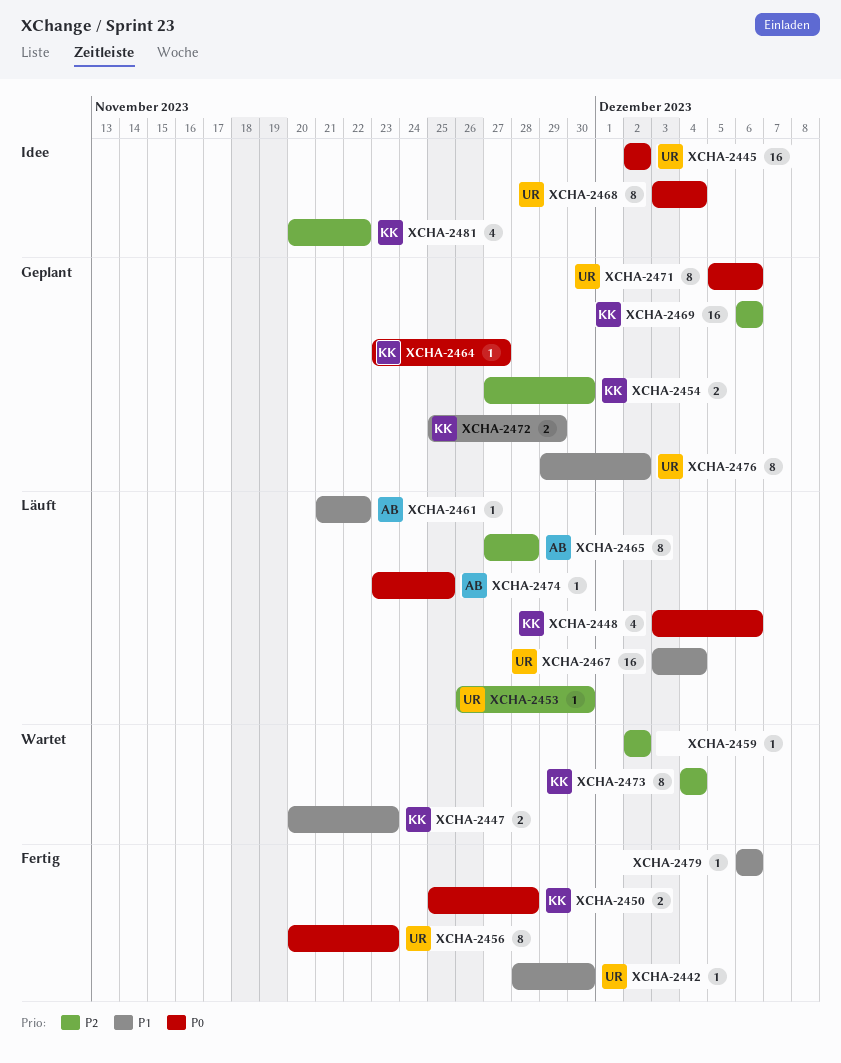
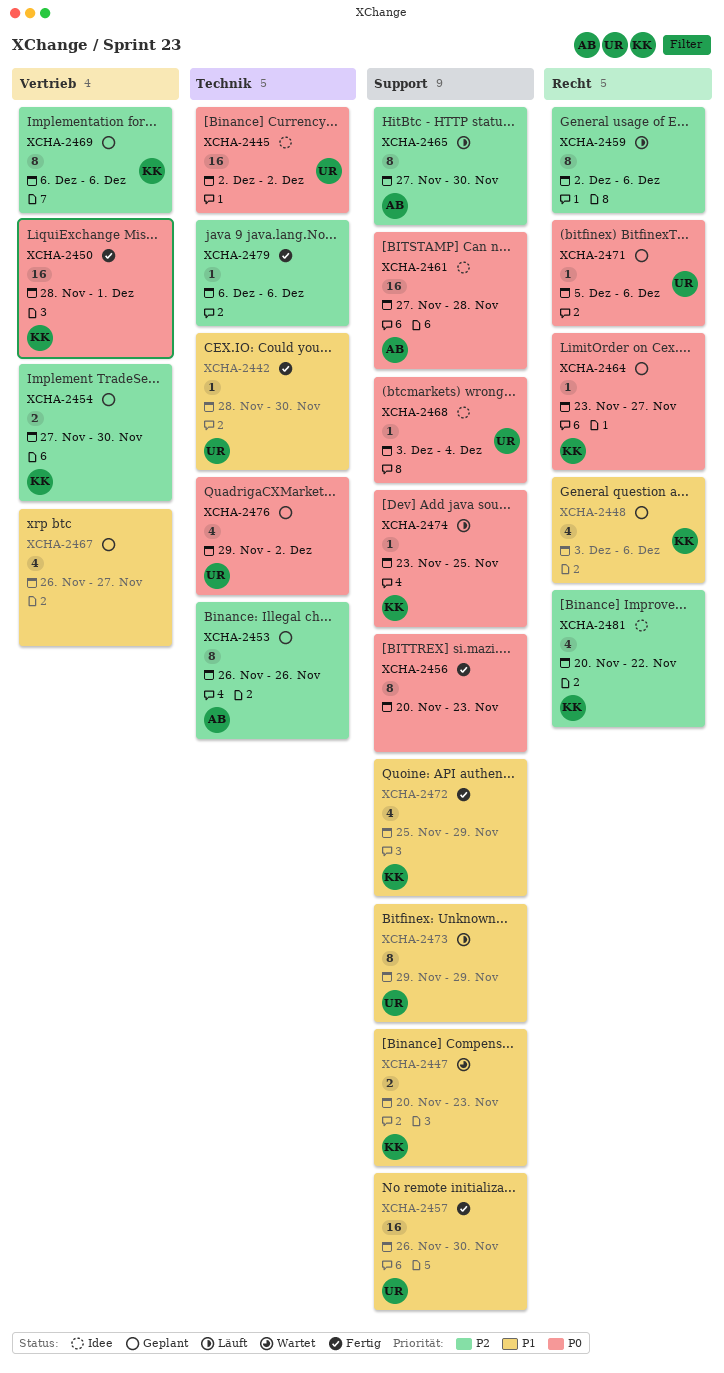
XCHA-2448, status: Läuft -> Geplant
XCHA-2448, priority: P0 -> P1
XCHA-2450, estimate: 2 -> 16
XCHA-2450, start: Nov 25 -> Nov 28
XCHA-2450, due: Nov 28 -> Dec 1
XCHA-2453, status: Läuft -> Geplant
XCHA-2453, owner: UR -> AB
XCHA-2453, estimate: 1 -> 8
XCHA-2453, due: Nov 30 -> Nov 26
XCHA-2456, owner: UR -> none
XCHA-2457: none -> present
XCHA-2459, status: Wartet -> Läuft
XCHA-2459, estimate: 1 -> 8
XCHA-2459, due: Dec 2 -> Dec 6
XCHA-2461, status: Läuft -> Idee
XCHA-2461, priority: P1 -> P0
XCHA-2461, estimate: 1 -> 16
XCHA-2461, start: Nov 21 -> Nov 27
XCHA-2461, due: Nov 22 -> Nov 28
XCHA-2465, due: Nov 28 -> Nov 30
XCHA-2467, status: Läuft -> Geplant
XCHA-2467, owner: UR -> none
XCHA-2467, estimate: 16 -> 4
XCHA-2467, start: Dec 3 -> Nov 26
XCHA-2467, due: Dec 4 -> Nov 27
XCHA-2468, estimate: 8 -> 1
XCHA-2469, estimate: 16 -> 8
XCHA-2471, estimate: 8 -> 1
XCHA-2472, status: Geplant -> Fertig
XCHA-2472, estimate: 2 -> 4
XCHA-2473, status: Wartet -> Läuft
XCHA-2473, owner: KK -> UR
XCHA-2473, priority: P2 -> P1
XCHA-2473, start: Dec 4 -> Nov 29
XCHA-2473, due: Dec 4 -> Nov 29
XCHA-2474, owner: AB -> KK
XCHA-2476, priority: P1 -> P0
XCHA-2476, estimate: 8 -> 4
XCHA-2479, priority: P1 -> P2

